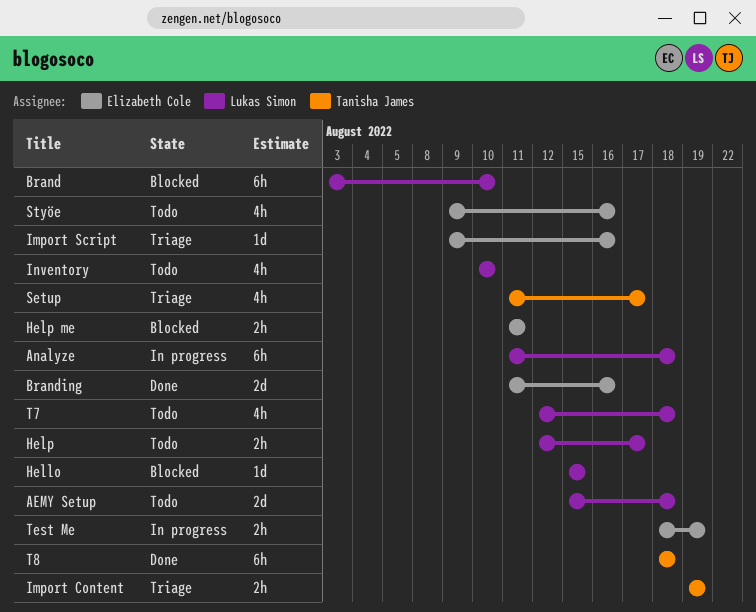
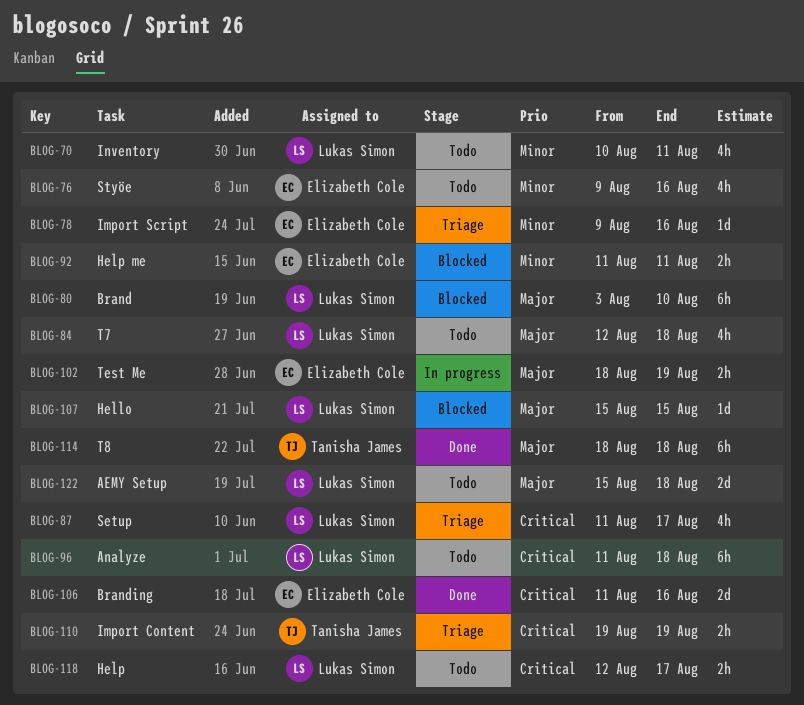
Analyze, status: In progress -> Todo
Inventory, due: Aug 10 -> Aug 11
Setup, owner: Tanisha James -> Lukas Simon

